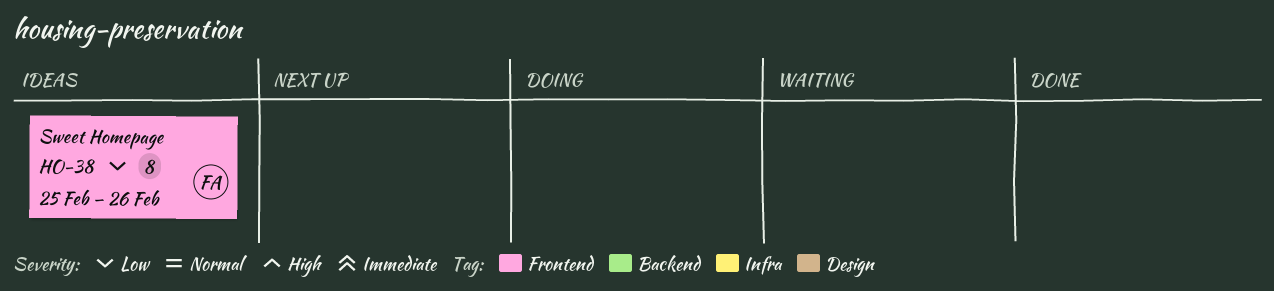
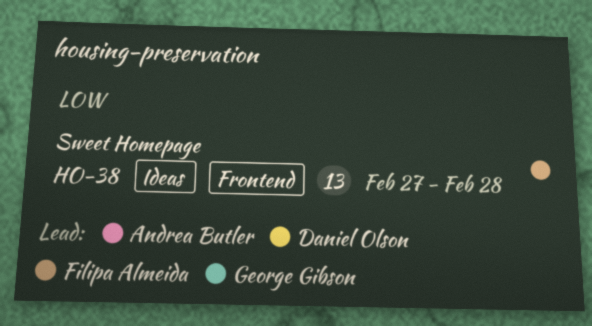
HO-38, estimate: 8 -> 13
HO-38, start: Feb 25 -> Feb 27
HO-38, due: Feb 26 -> Feb 28

